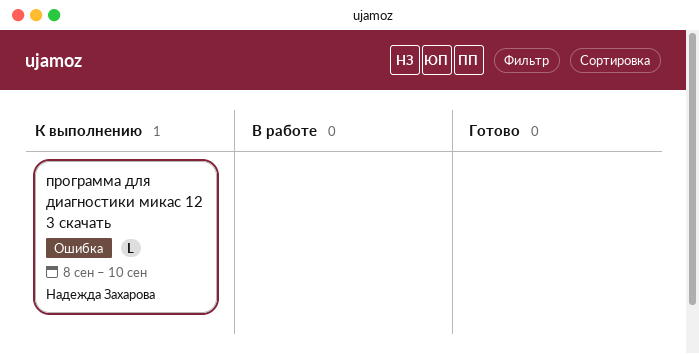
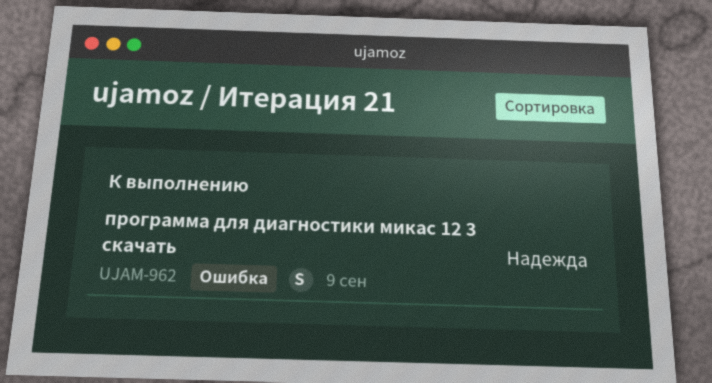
программа для диагностики микас 12 3 скачать, estimate: L -> S
программа для диагностики микас 12 3 скачать, due: Sep 10 -> Sep 9

